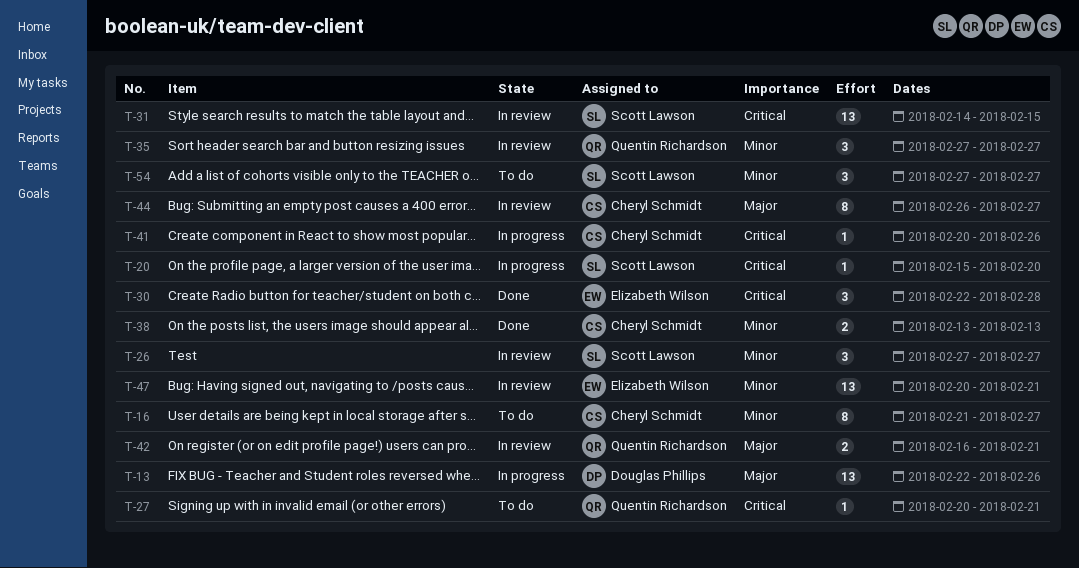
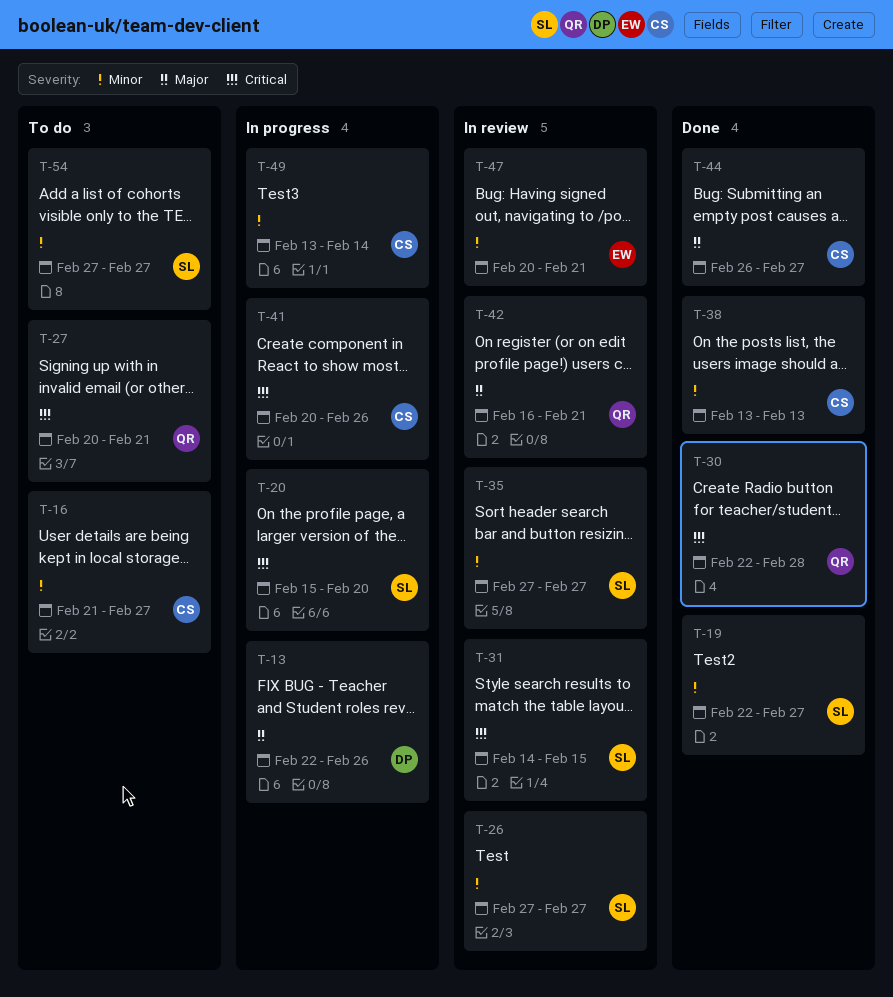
T-19: none -> present
T-30, owner: Elizabeth Wilson -> Quentin Richardson
T-35, owner: Quentin Richardson -> Scott Lawson
T-44, status: In review -> Done
T-49: none -> present

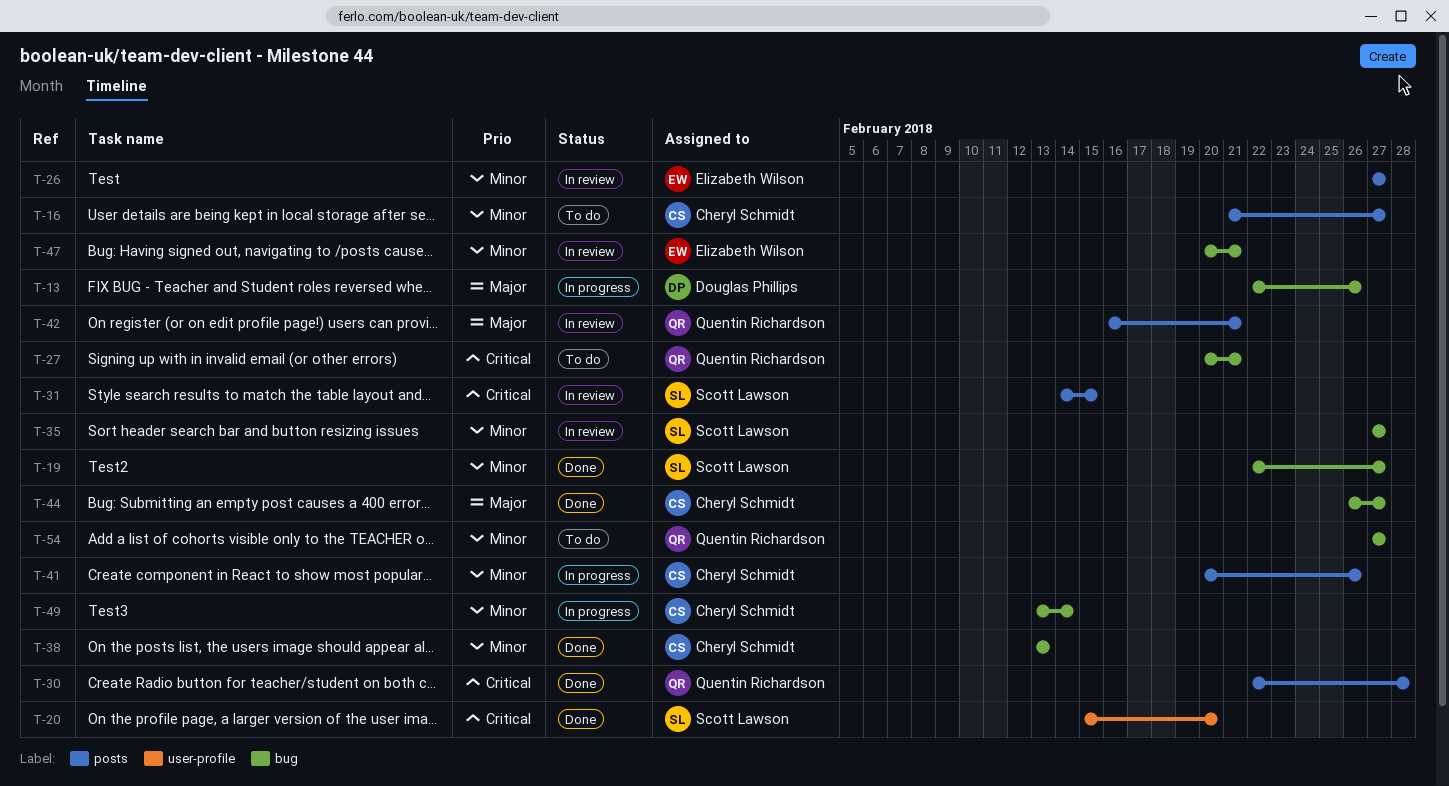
T-20, status: In progress -> Done
T-26, owner: Scott Lawson -> Elizabeth Wilson
T-41, priority: Critical -> Minor
T-54, owner: Scott Lawson -> Quentin Richardson

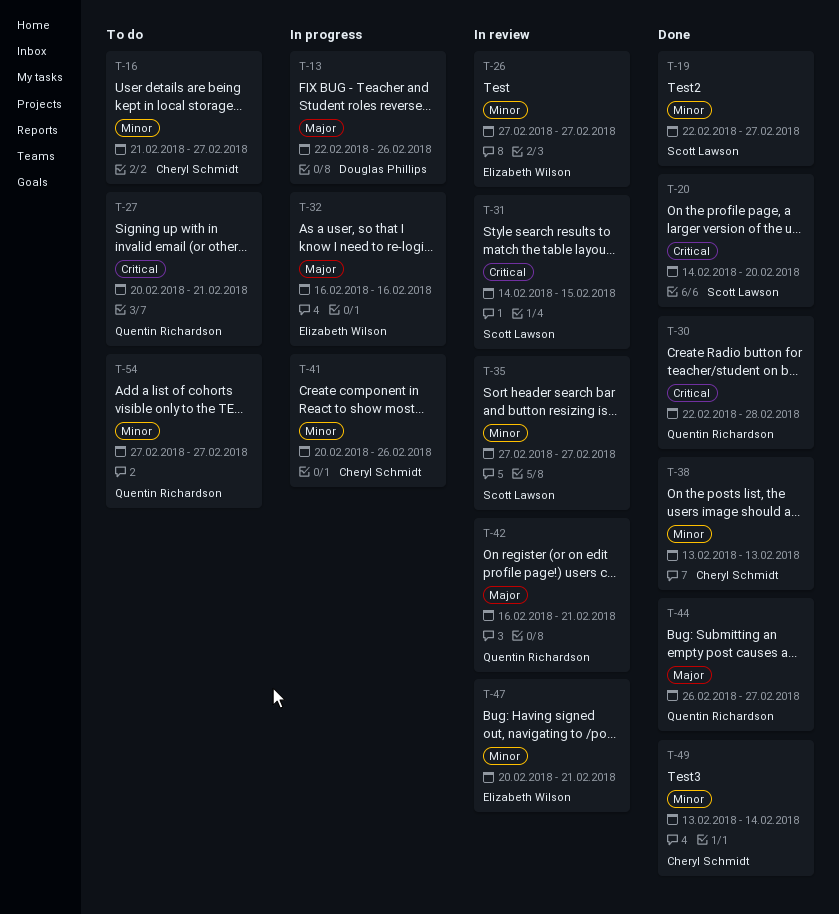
T-20, start: Feb 15 -> Feb 14
T-32: none -> present
T-44, owner: Cheryl Schmidt -> Quentin Richardson
T-49, status: In progress -> Done

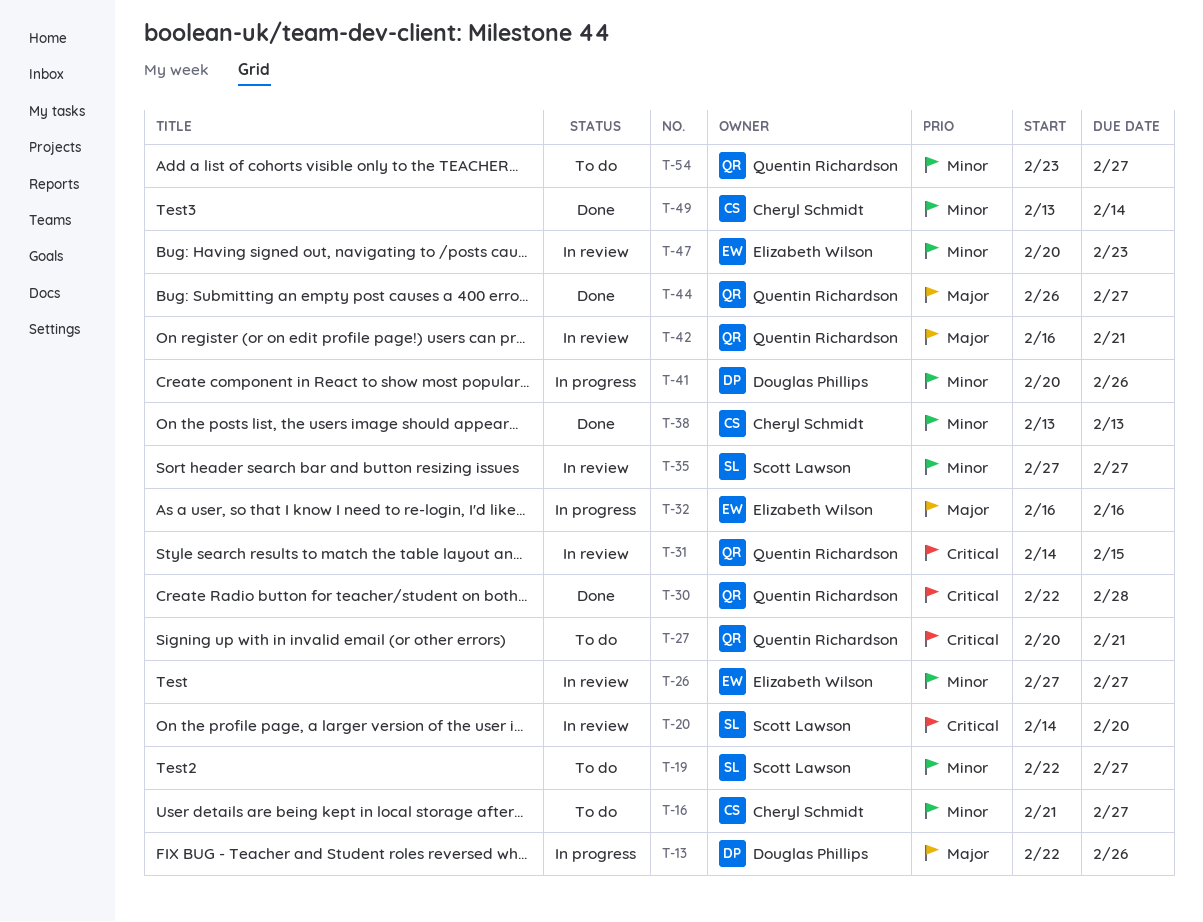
T-19, status: Done -> To do
T-20, status: Done -> In review
T-31, owner: Scott Lawson -> Quentin Richardson
T-41, owner: Cheryl Schmidt -> Douglas Phillips
T-47, due: Feb 21 -> Feb 23
T-54, start: Feb 27 -> Feb 23

